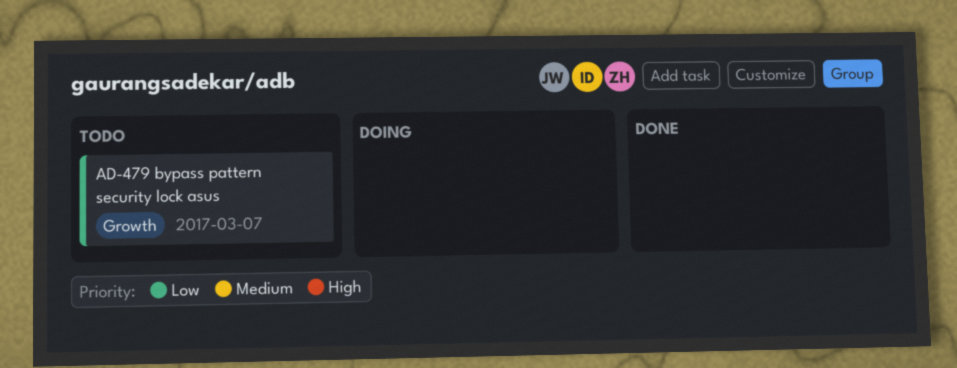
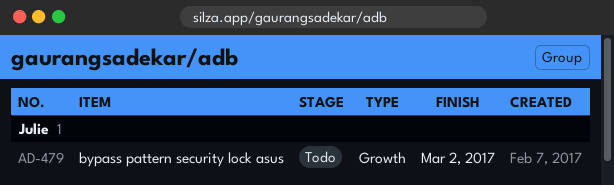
AD-479, due: Mar 7 -> Mar 2

